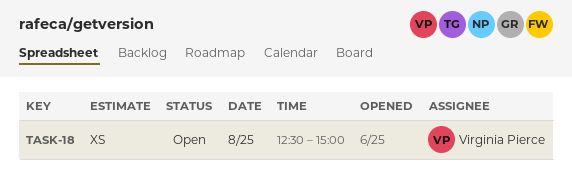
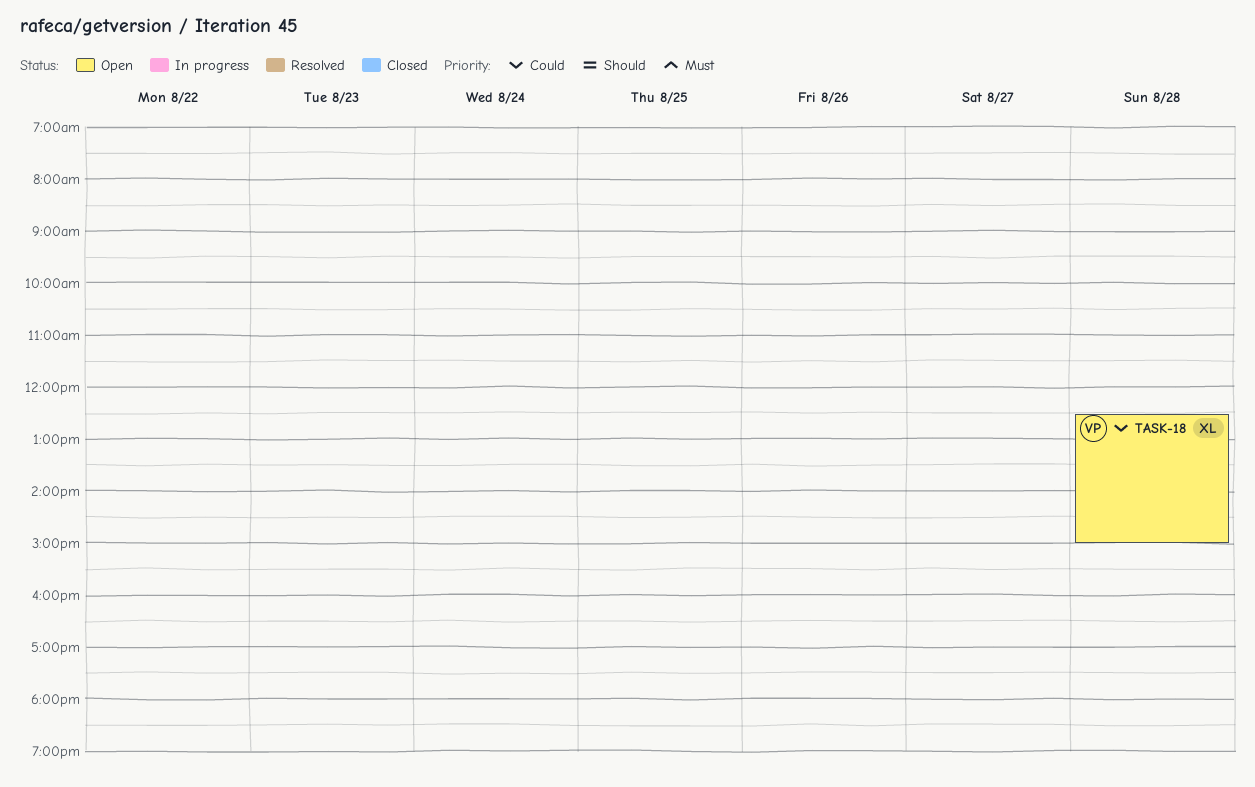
TASK-18, estimate: XS -> XL
TASK-18, day: Aug 25 -> Aug 28

